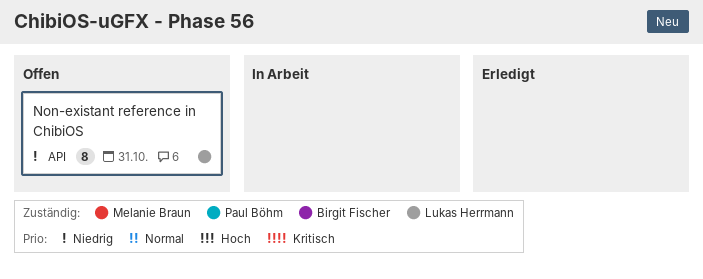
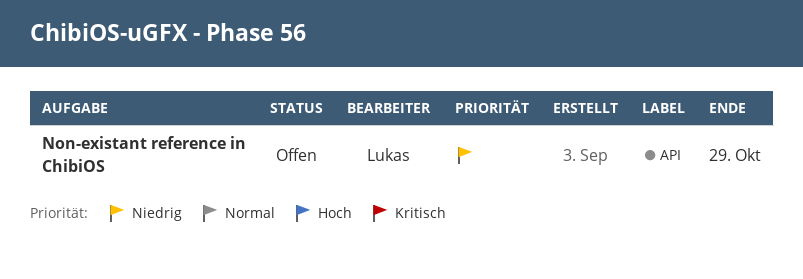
Non-existant reference in ChibiOS, due: Oct 31 -> Oct 29

